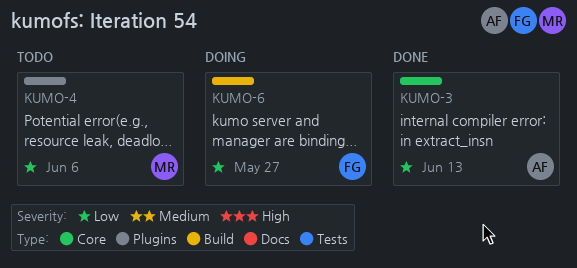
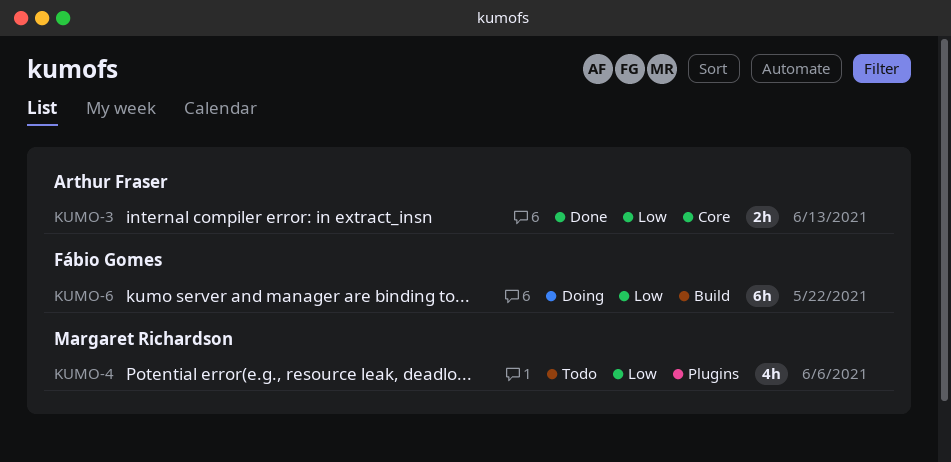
KUMO-6, due: May 27 -> May 22

